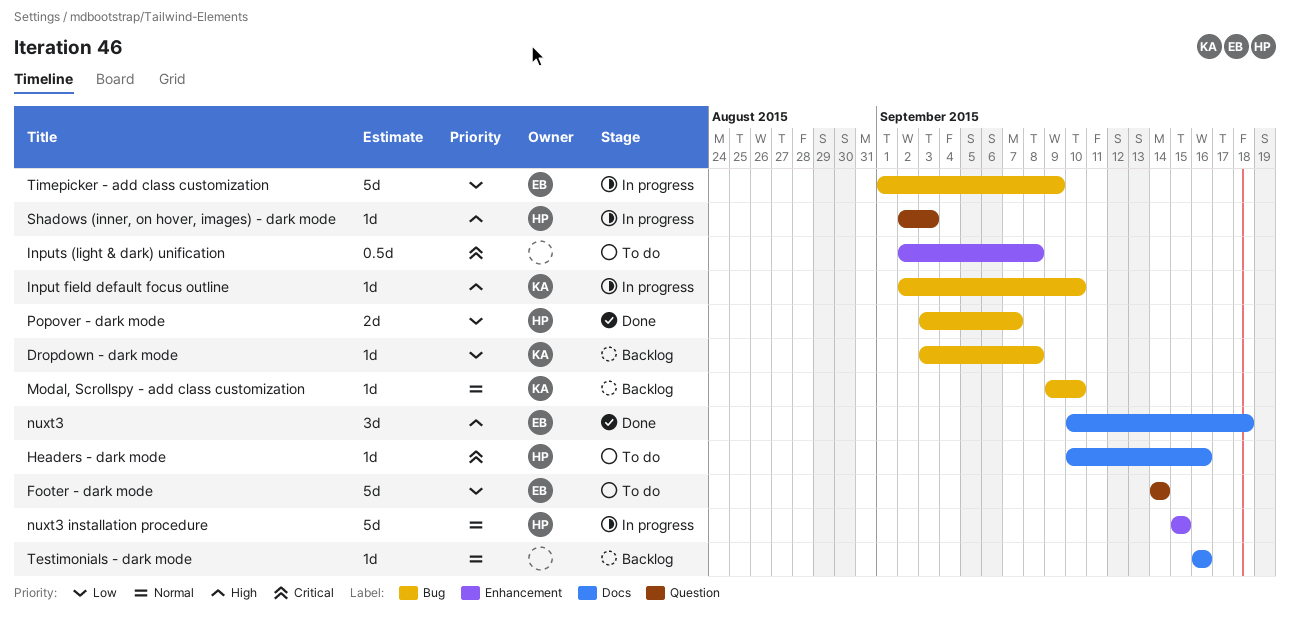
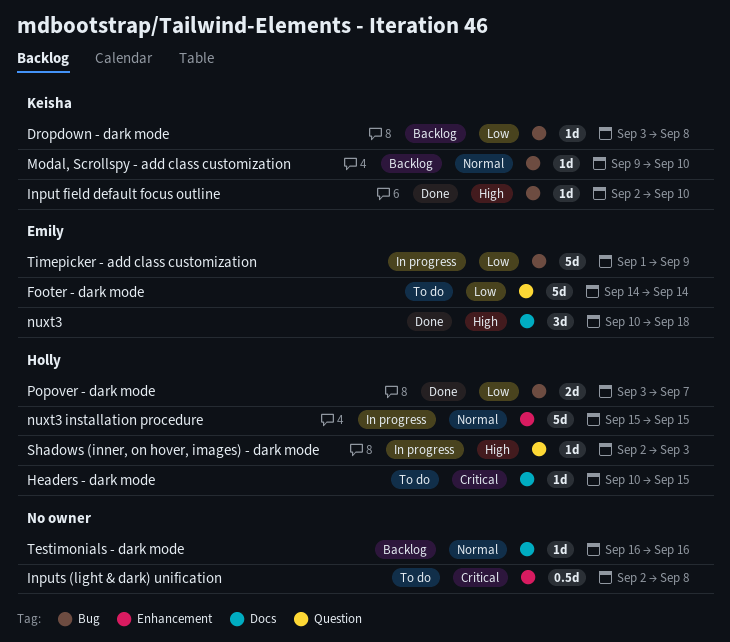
Headers - dark mode, due: Sep 16 -> Sep 15
Input field default focus outline, status: In progress -> Done

